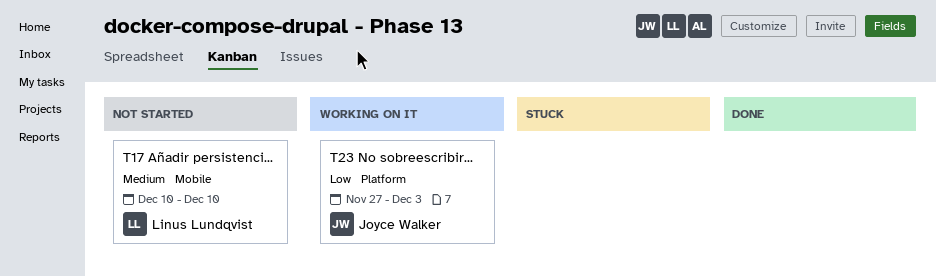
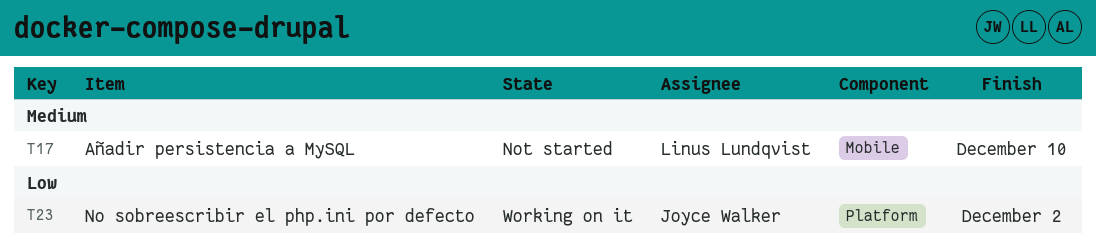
T23, due: Dec 3 -> Dec 2

